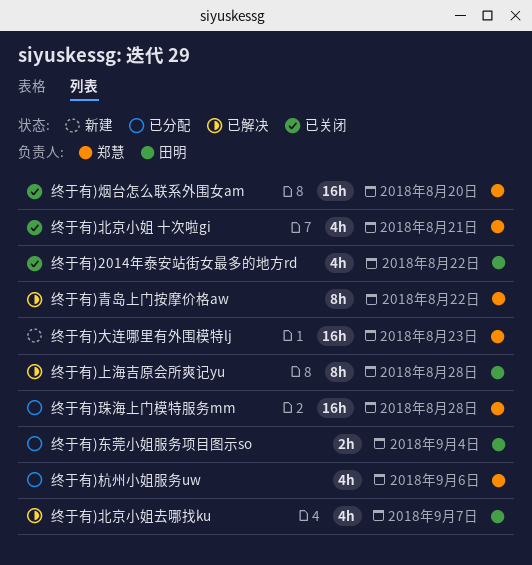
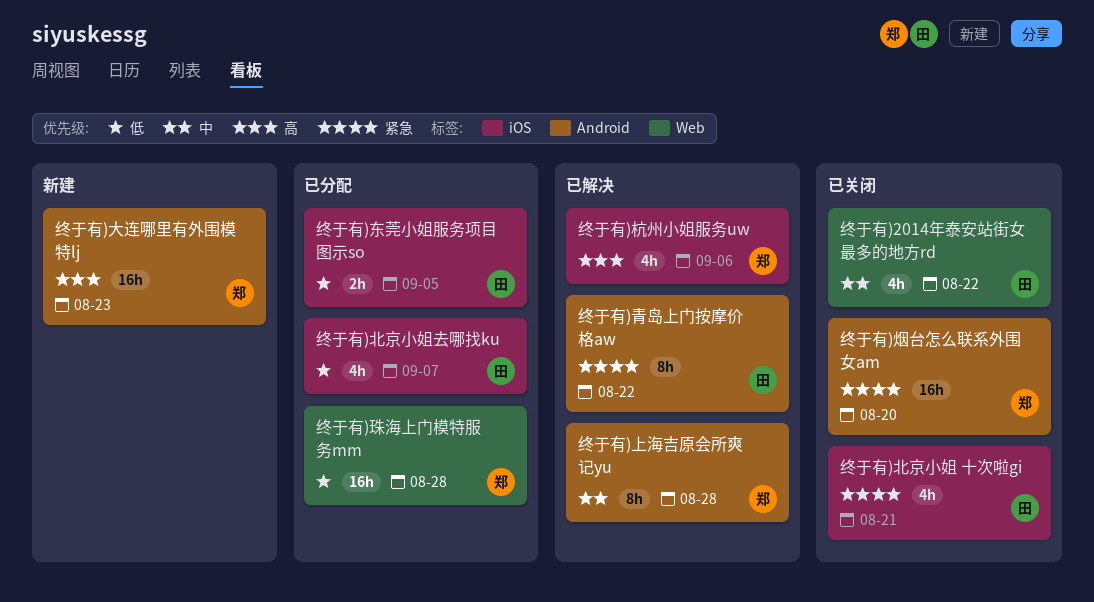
终于有)上海吉原会所爽记yu, owner: 田明 -> 郑慧
终于有)东莞小姐服务项目图示so, due: Sep 4 -> Sep 5
终于有)北京小姐 十次啦gi, owner: 郑慧 -> 田明
终于有)北京小姐去哪找ku, status: 已解决 -> 已分配
终于有)杭州小姐服务uw, status: 已分配 -> 已解决
终于有)青岛上门按摩价格aw, owner: 郑慧 -> 田明

